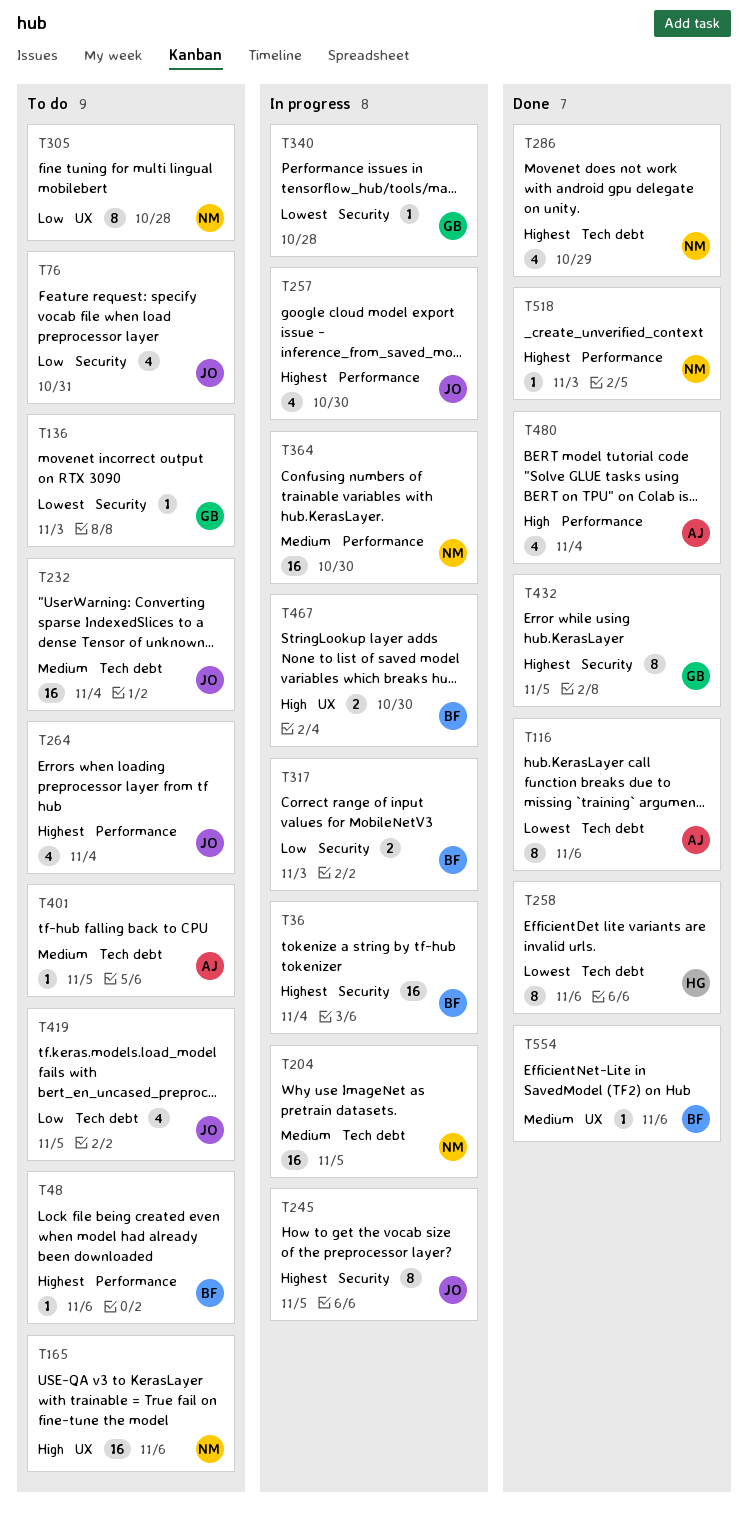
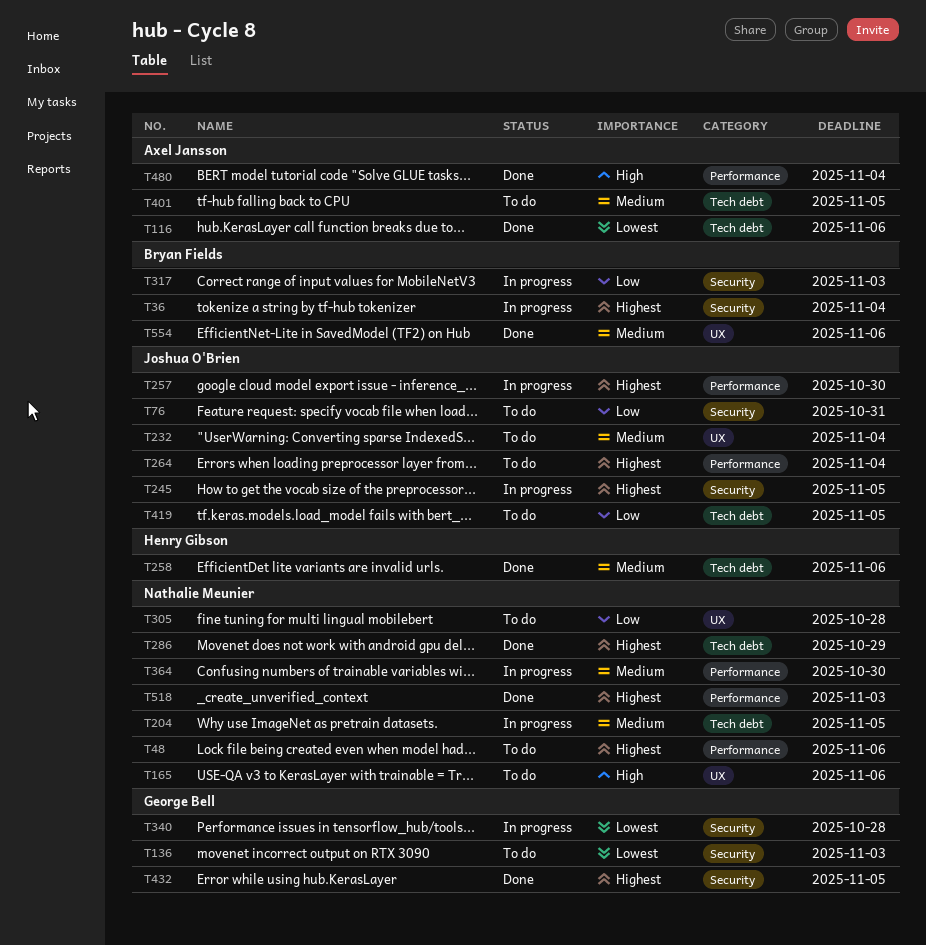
T48, owner: Bryan Fields -> Nathalie Meunier
T232, label: Tech debt -> UX
T258, priority: Lowest -> Medium
T467: present -> none

